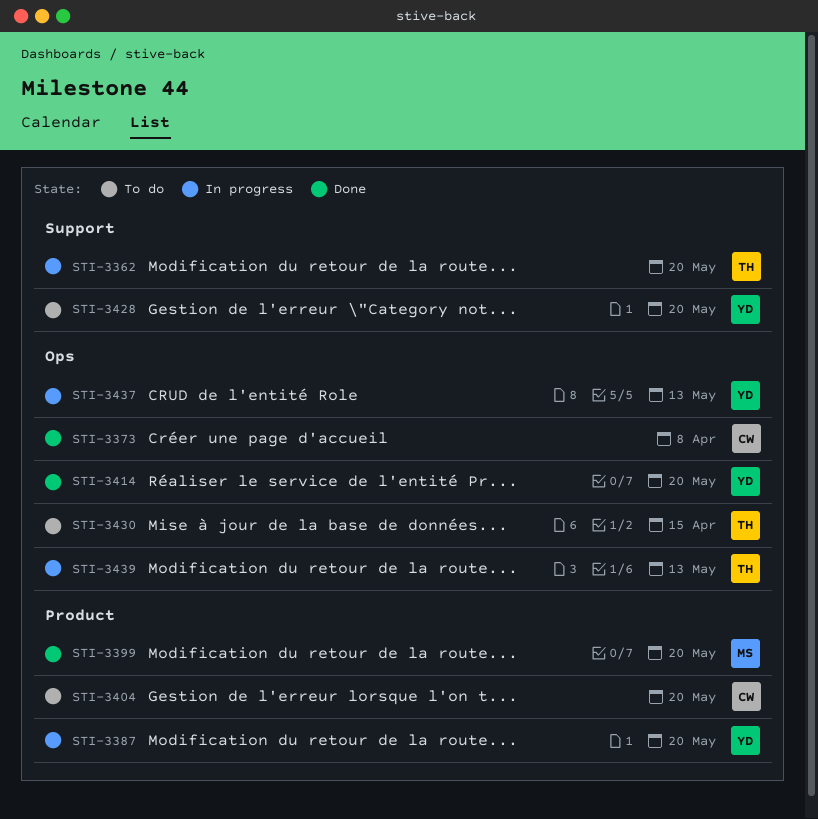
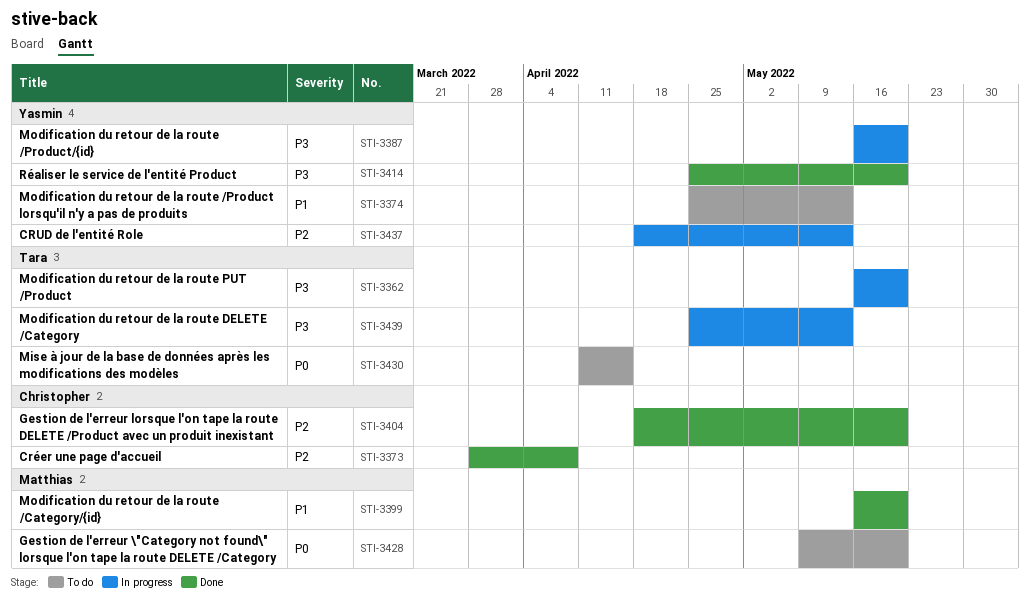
STI-3374: none -> present
STI-3404, status: To do -> Done
STI-3428, owner: Yasmin -> Matthias

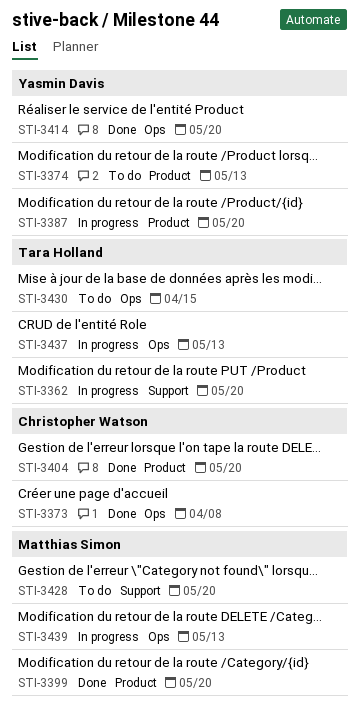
STI-3437, owner: Yasmin Davis -> Tara Holland
STI-3439, owner: Tara Holland -> Matthias Simon

